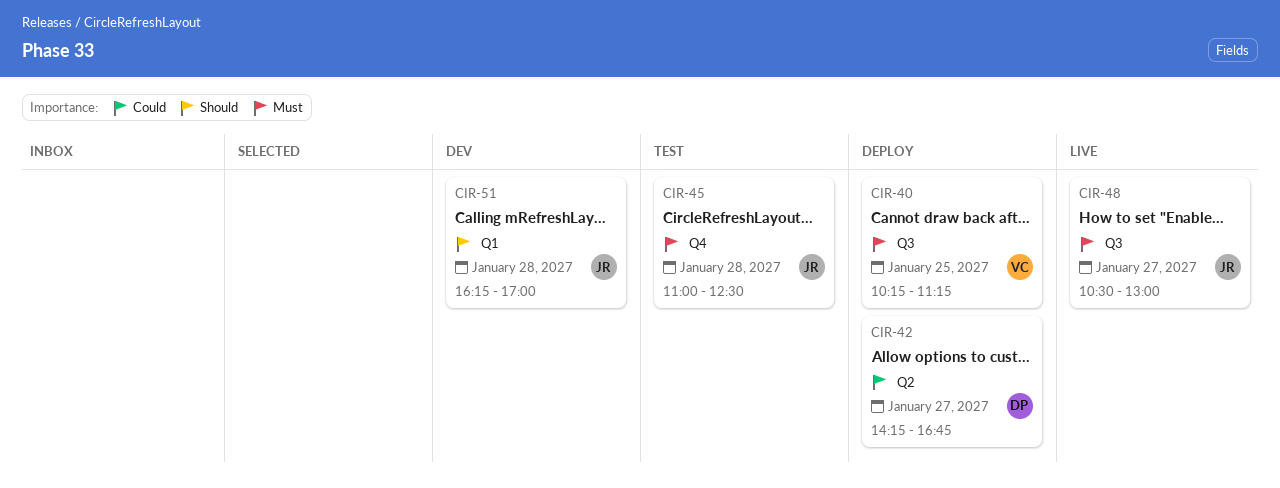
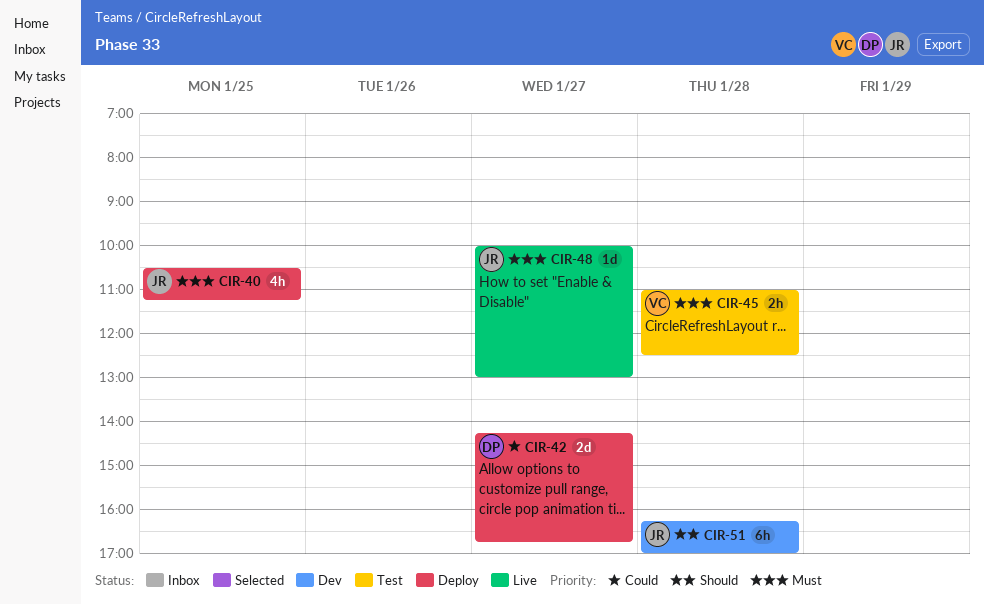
CIR-40, owner: VC -> JR
CIR-40, begins: 10:15 -> 10:30
CIR-45, owner: JR -> VC
CIR-48, begins: 10:30 -> 10:00

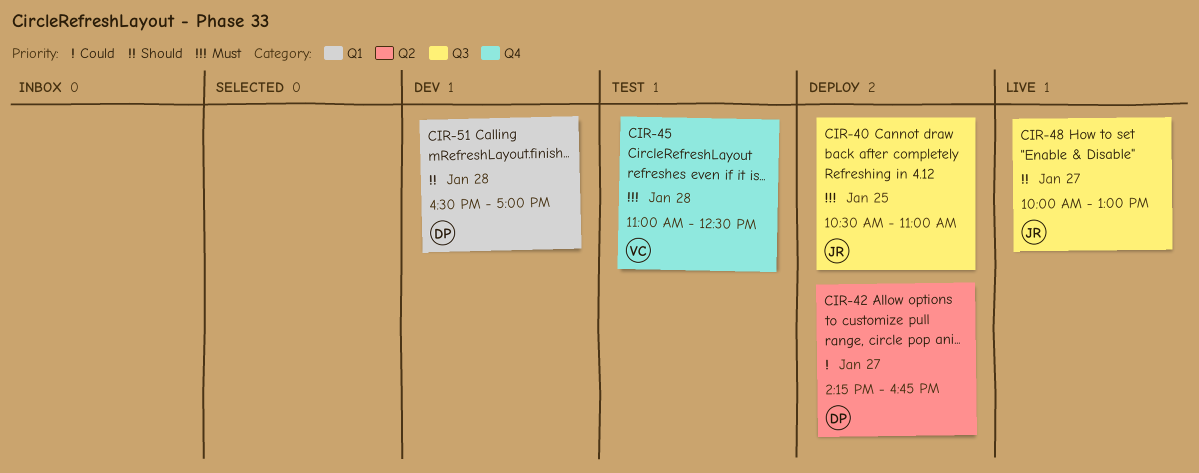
CIR-40, ends: 11:15 -> 11:00
CIR-48, priority: Must -> Should
CIR-51, owner: JR -> DP
CIR-51, begins: 16:15 -> 16:30

